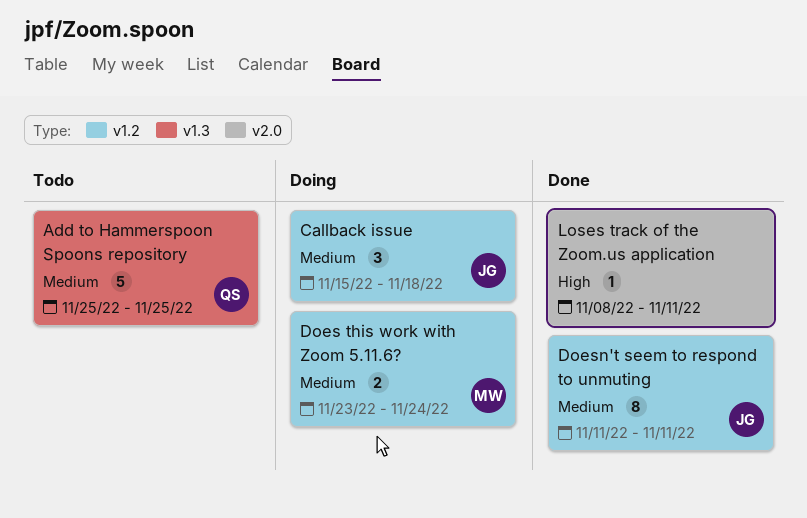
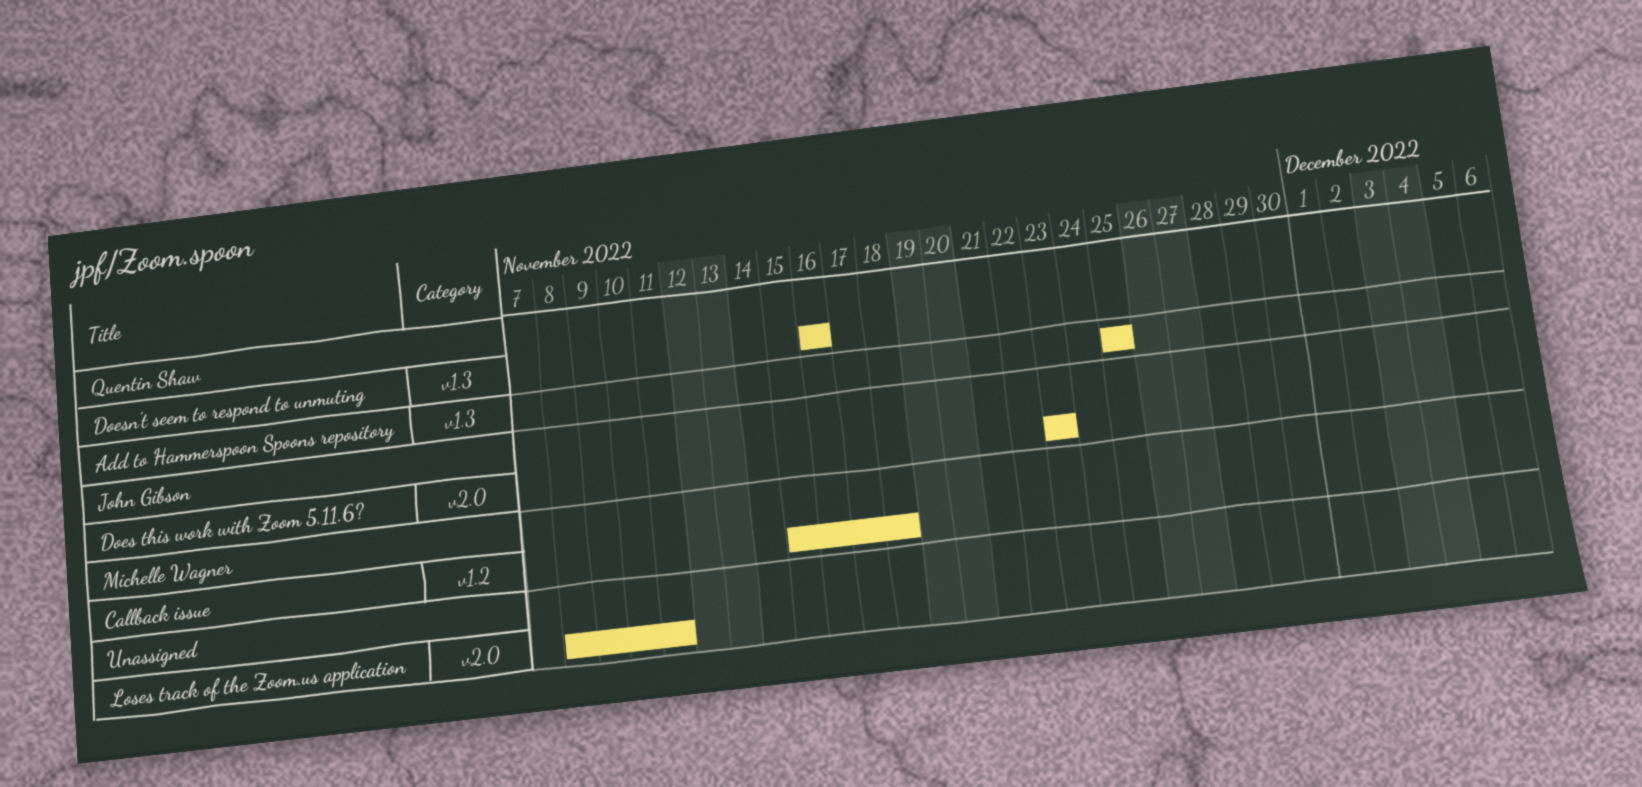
Callback issue, owner: John Gibson -> Michelle Wagner
Does this work with Zoom 5.11.6?, owner: Michelle Wagner -> John Gibson
Does this work with Zoom 5.11.6?, label: v1.2 -> v2.0
Does this work with Zoom 5.11.6?, due: Nov 24 -> Nov 23
Doesn't seem to respond to unmuting, owner: John Gibson -> Quentin Shaw
Doesn't seem to respond to unmuting, label: v1.2 -> v1.3
Doesn't seem to respond to unmuting, start: Nov 11 -> Nov 16
Doesn't seem to respond to unmuting, due: Nov 11 -> Nov 16

